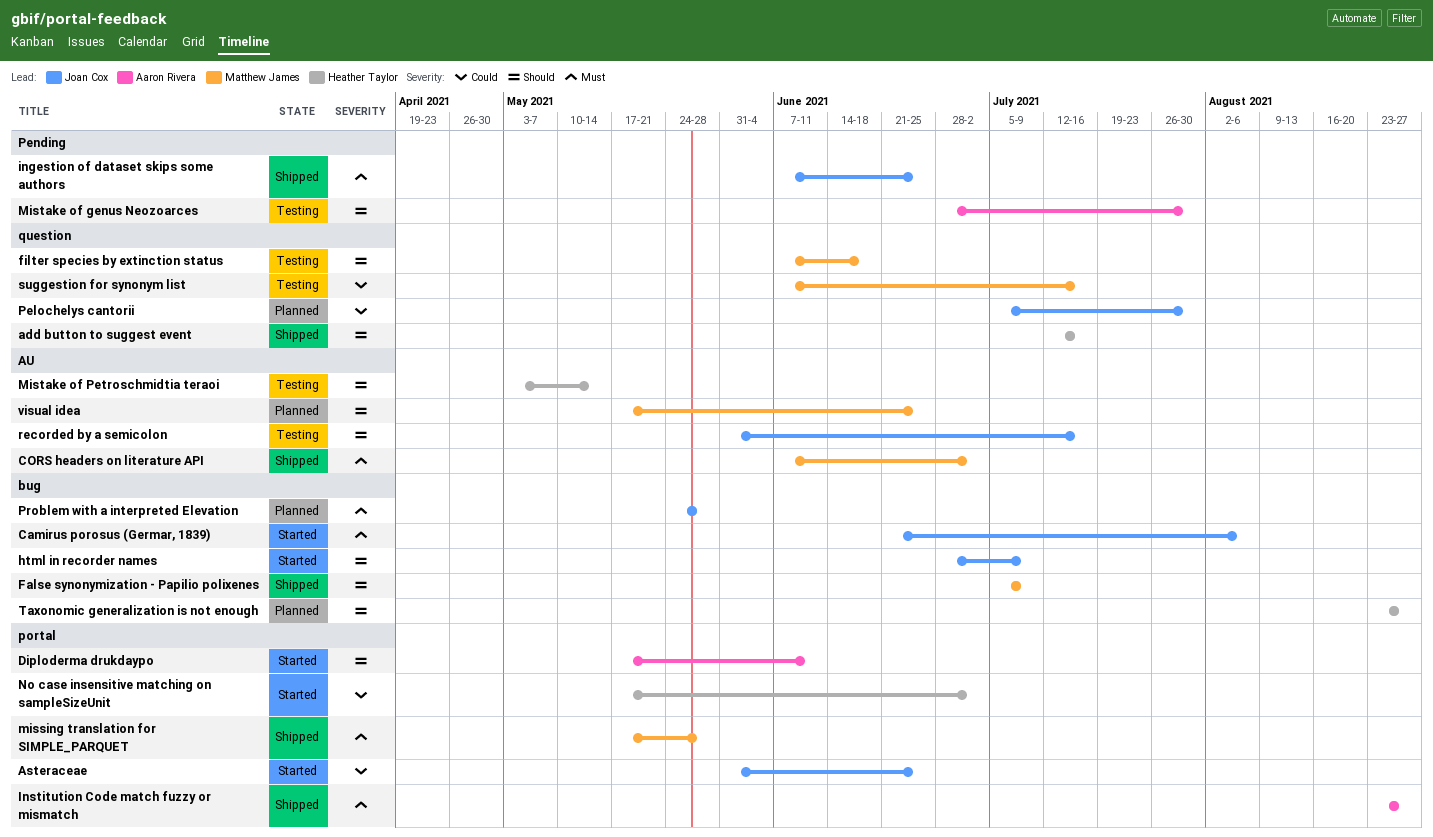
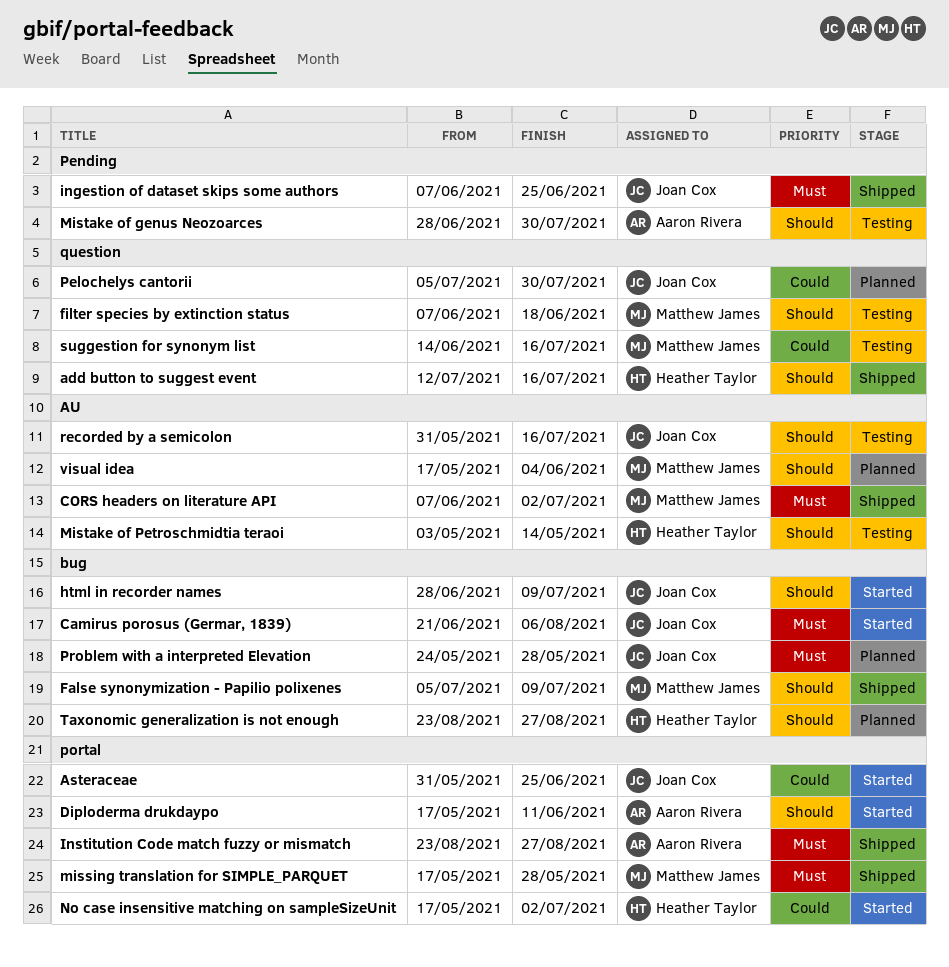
suggestion for synonym list, start: Jun 7 -> Jun 14
visual idea, due: Jun 25 -> Jun 4

